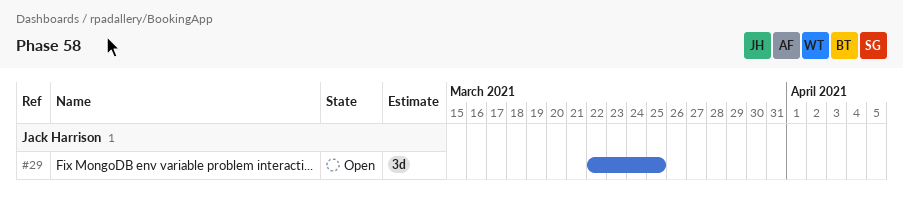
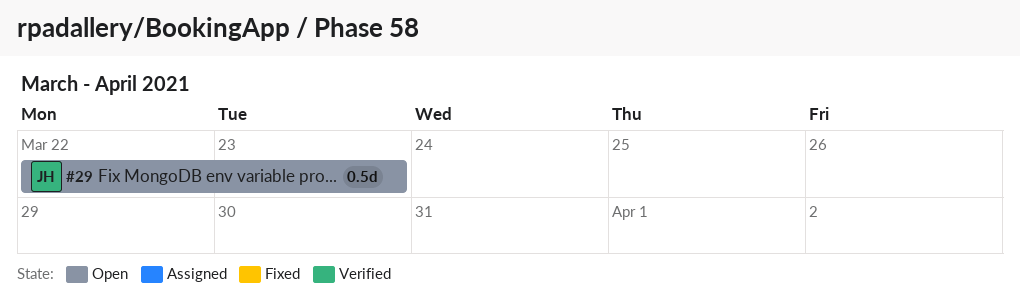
#29, estimate: 3d -> 0.5d
#29, due: Mar 25 -> Mar 23

